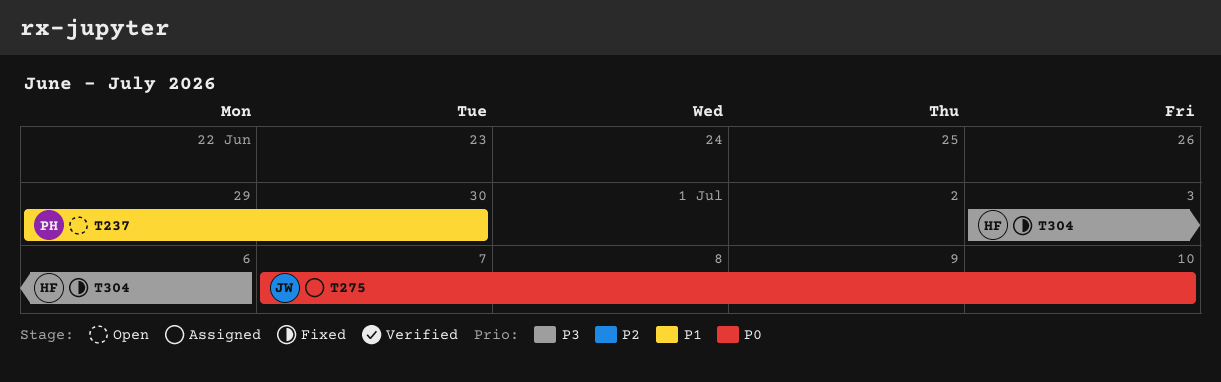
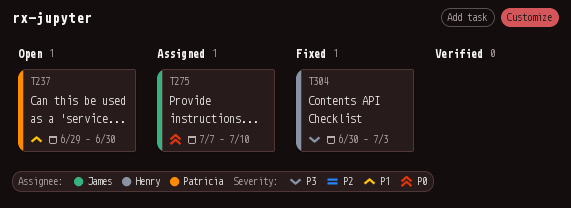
T304, start: Jul 3 -> Jun 30
T304, due: Jul 6 -> Jul 3

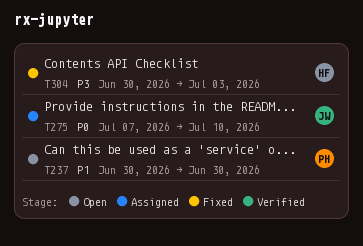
T237, start: Jun 29 -> Jun 30

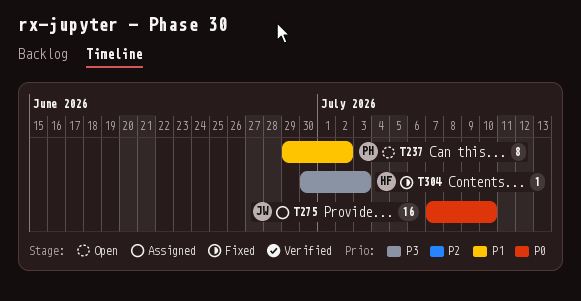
T237, start: Jun 30 -> Jun 29
T237, due: Jun 30 -> Jul 2

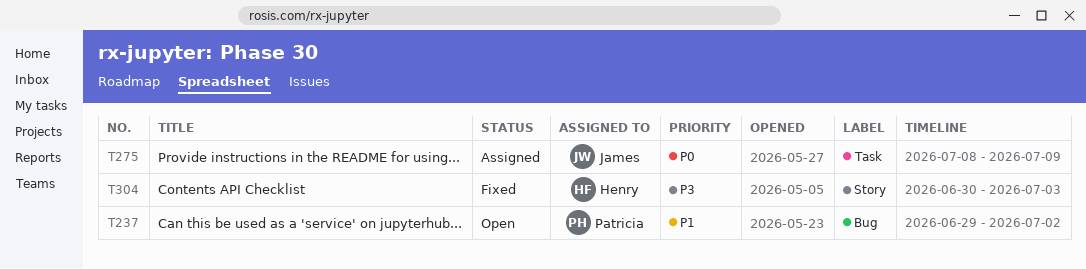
T275, start: Jul 7 -> Jul 8
T275, due: Jul 10 -> Jul 9

